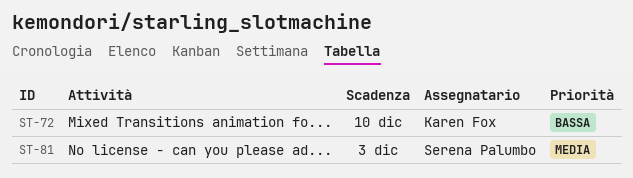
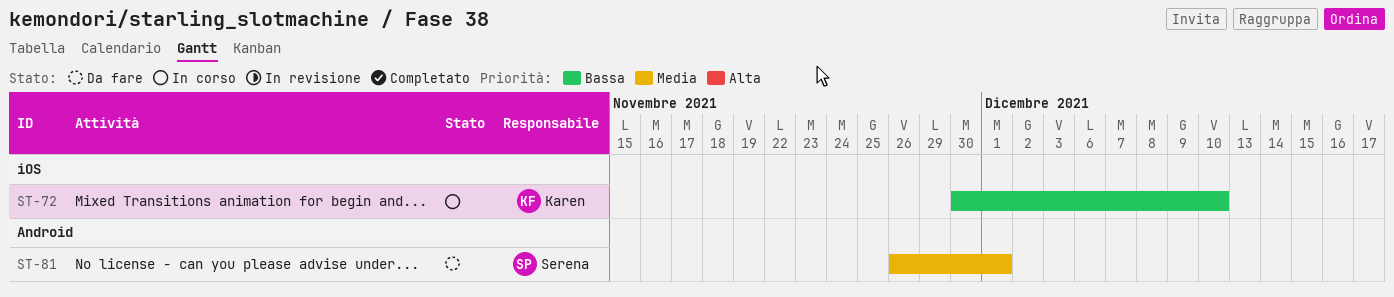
ST-81, due: Dec 3 -> Dec 1

